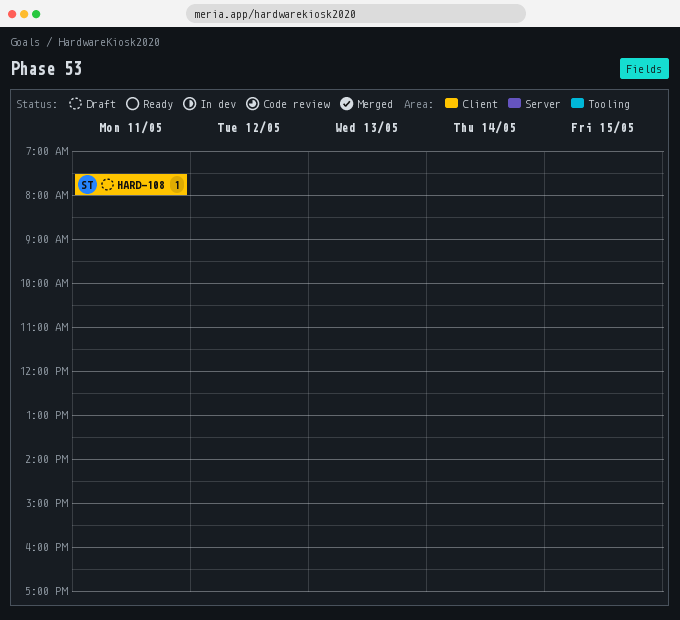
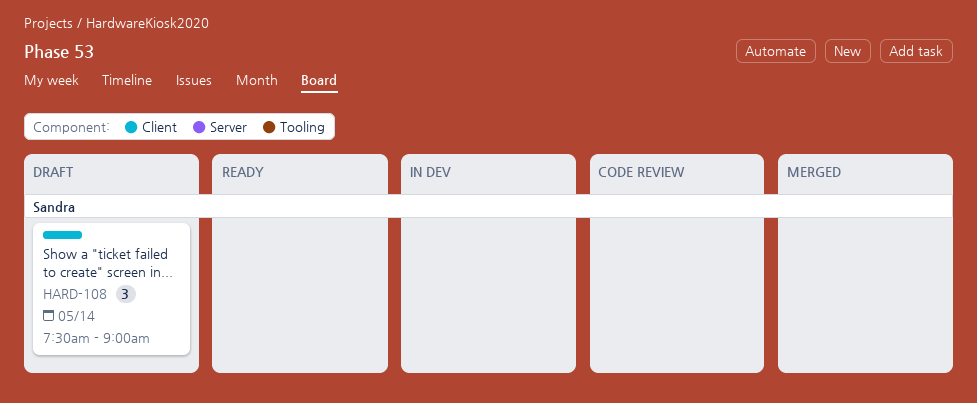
HARD-108, estimate: 1 -> 3
HARD-108, day: May 11 -> May 14
HARD-108, ends: 08:00 -> 09:00

